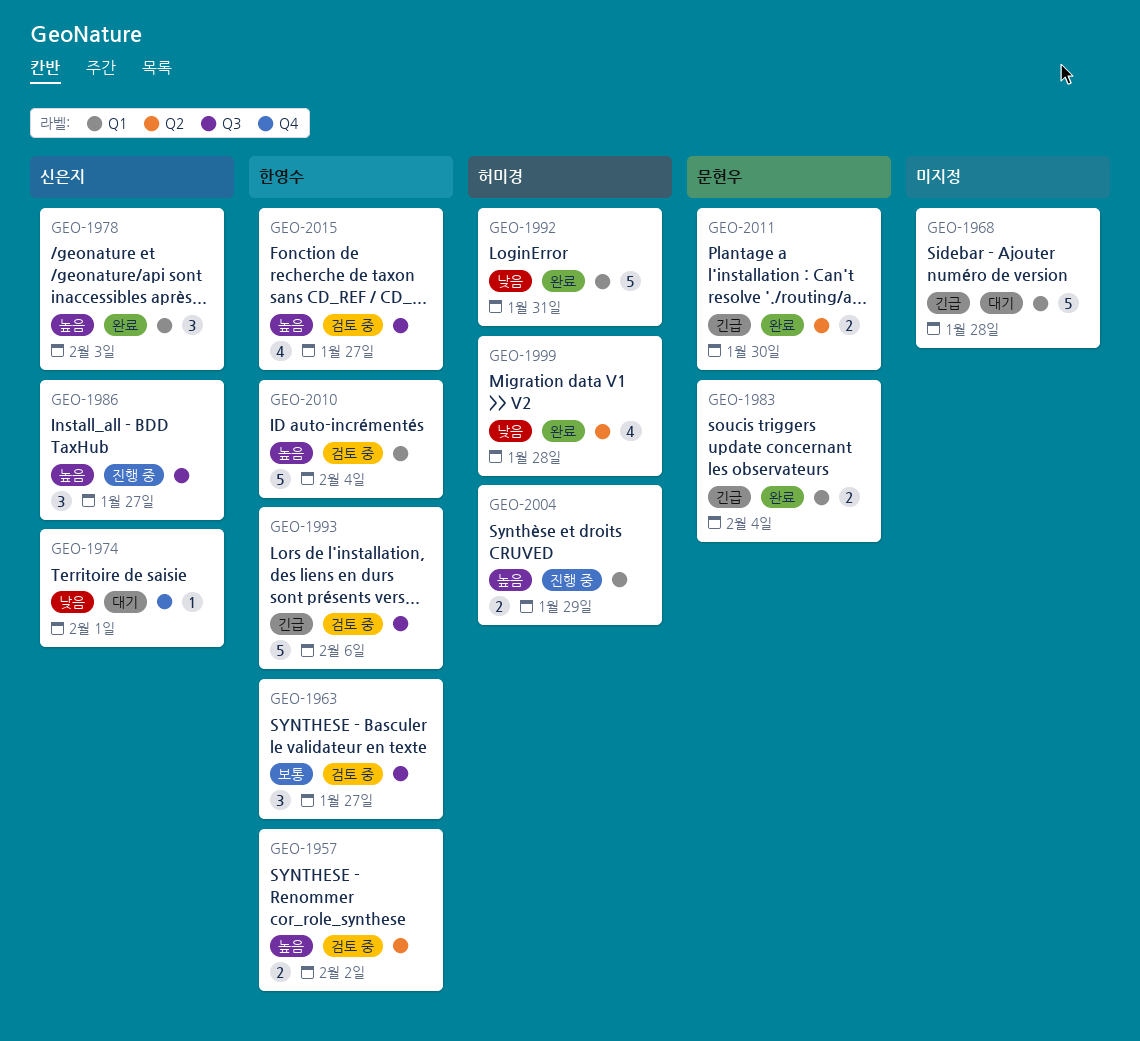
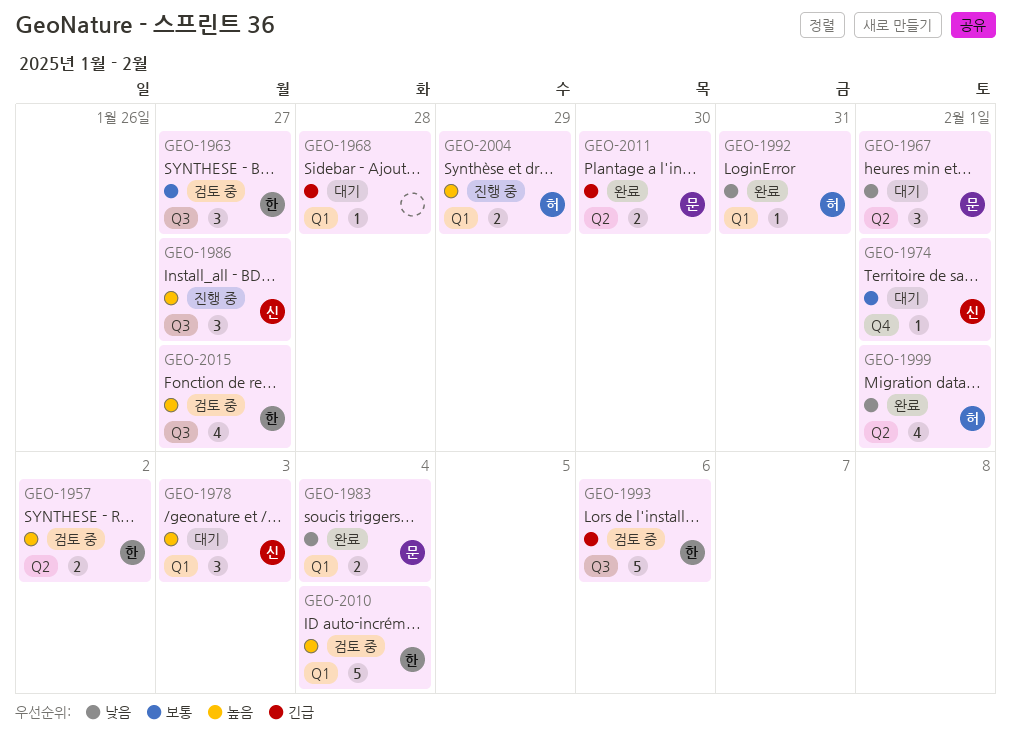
GEO-1967: none -> present
GEO-1968, estimate: 5 -> 1
GEO-1974, priority: 낮음 -> 보통
GEO-1978, status: 완료 -> 대기
GEO-1983, priority: 긴급 -> 낮음
GEO-1992, estimate: 5 -> 1
GEO-1999, due: Jan 28 -> Feb 1

